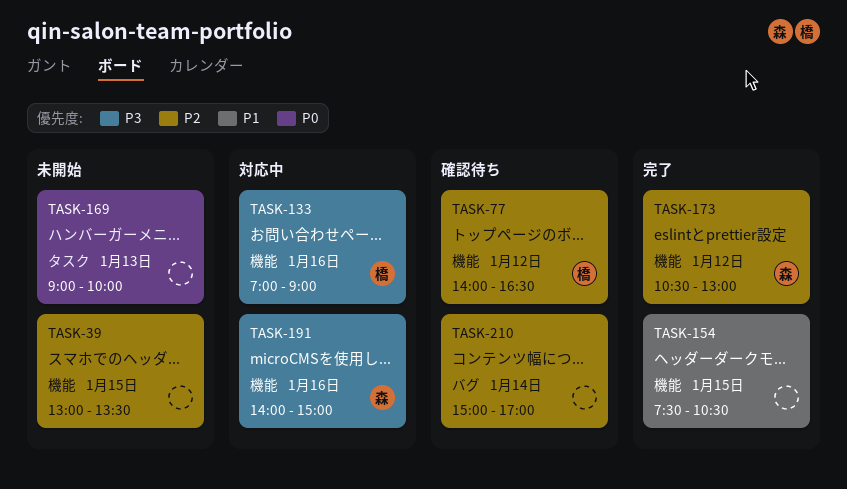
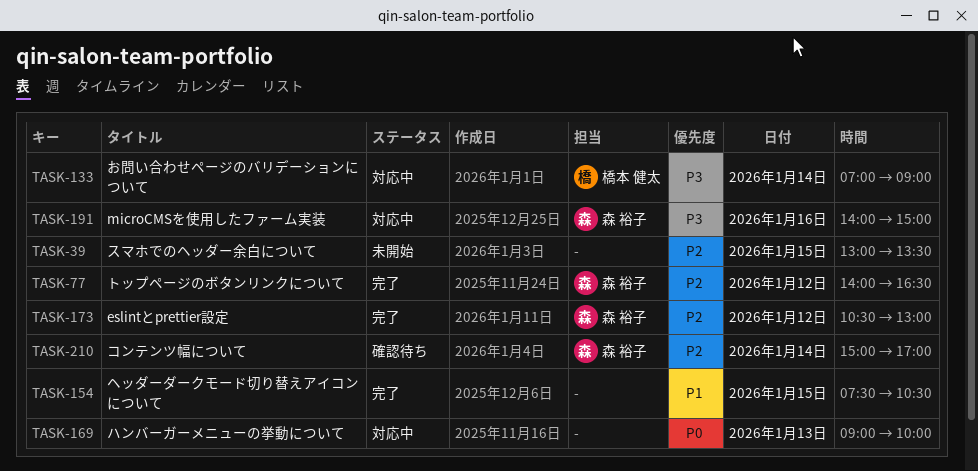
TASK-77, status: 確認待ち -> 完了
TASK-77, owner: 橋本 健太 -> 森 裕子
TASK-133, day: Jan 16 -> Jan 14
TASK-169, status: 未開始 -> 対応中
TASK-210, owner: none -> 森 裕子

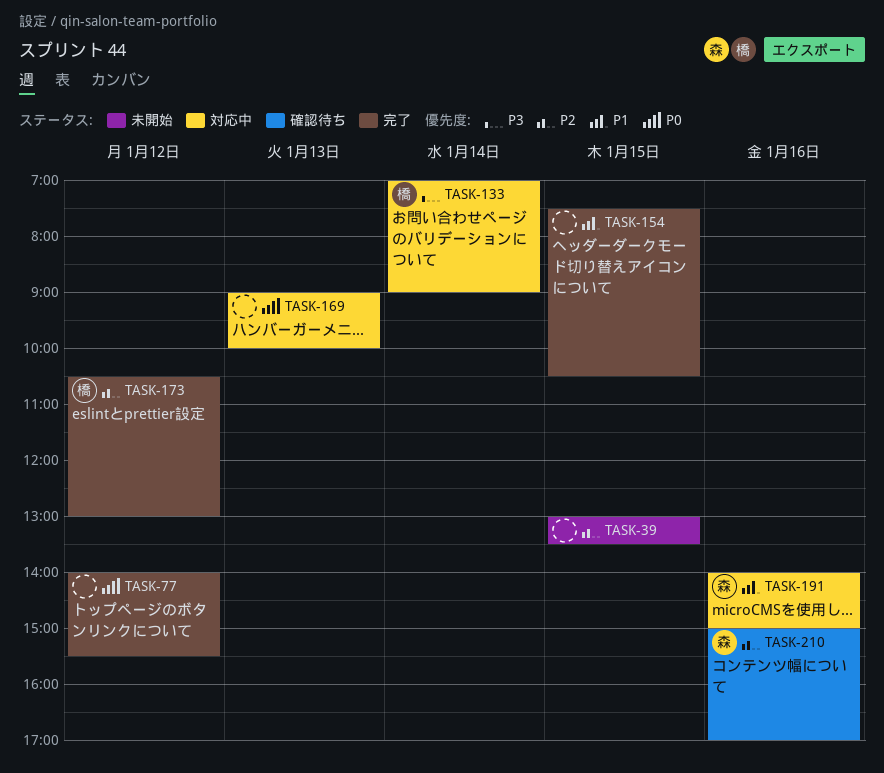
TASK-77, owner: 森 裕子 -> none
TASK-77, priority: P2 -> P0
TASK-77, ends: 16:30 -> 15:30
TASK-173, owner: 森 裕子 -> 橋本 健太
TASK-191, priority: P3 -> P1
TASK-210, day: Jan 14 -> Jan 16

